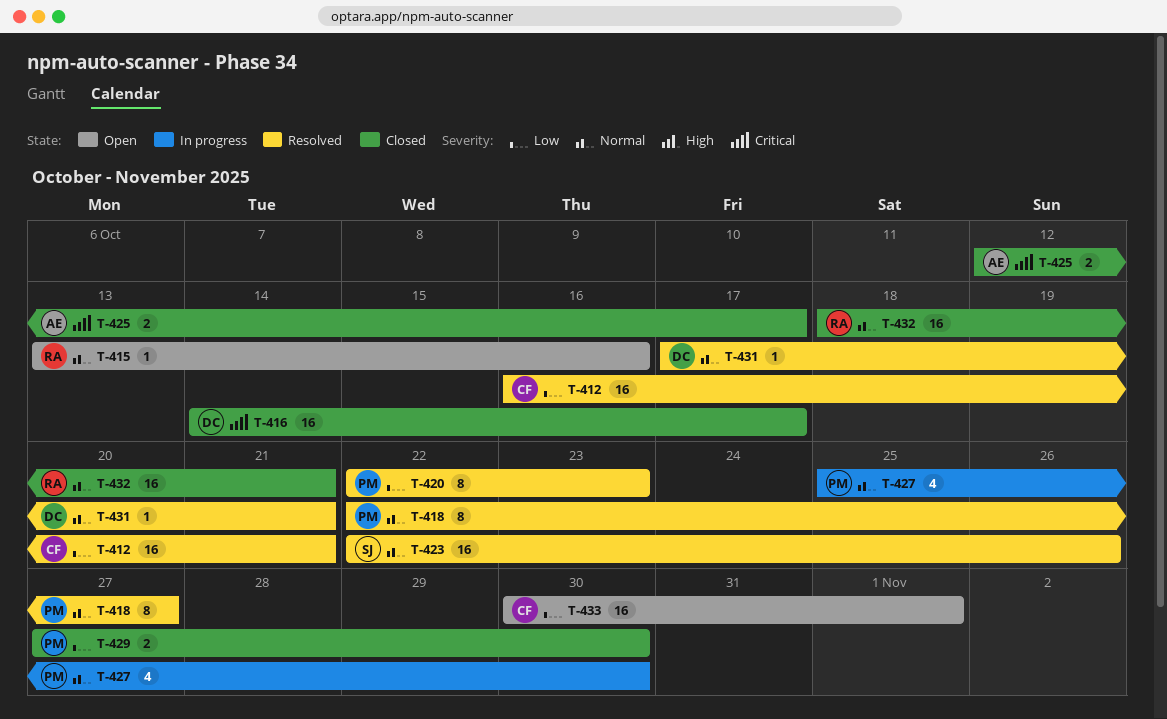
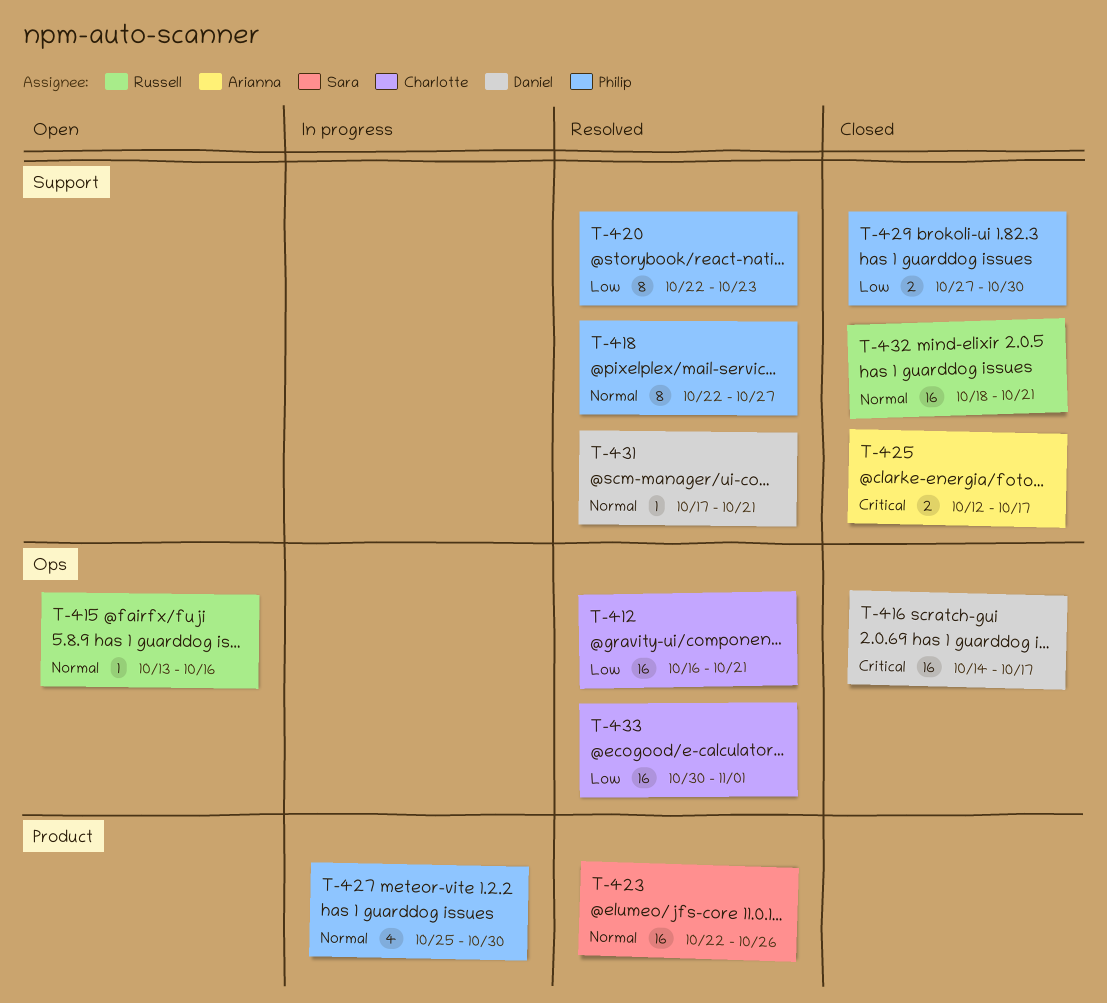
T-433, status: Open -> Resolved

